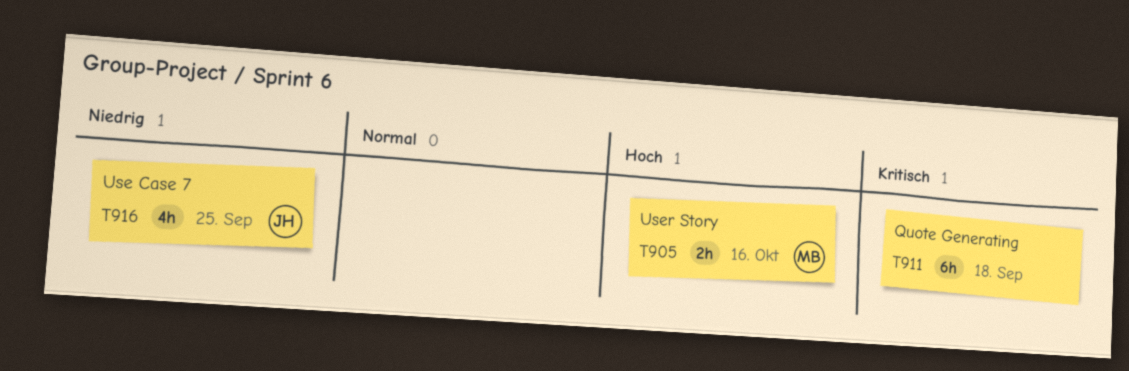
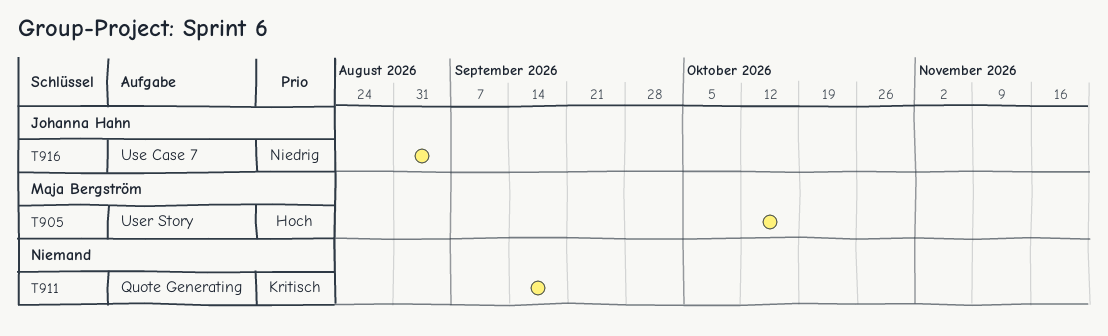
T916, due: Sep 25 -> Sep 4

